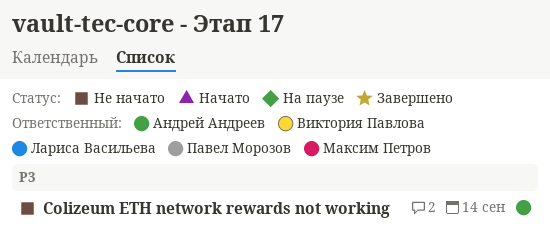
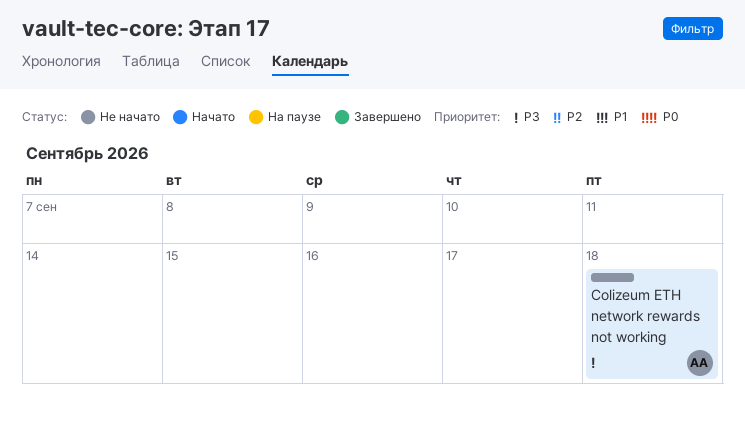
Colizeum ETH network rewards not working, due: Sep 14 -> Sep 18

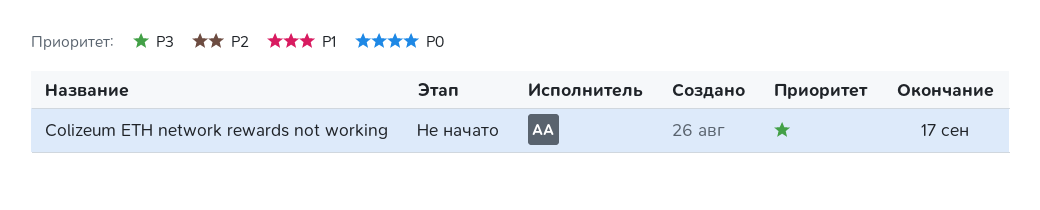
Colizeum ETH network rewards not working, due: Sep 18 -> Sep 17

